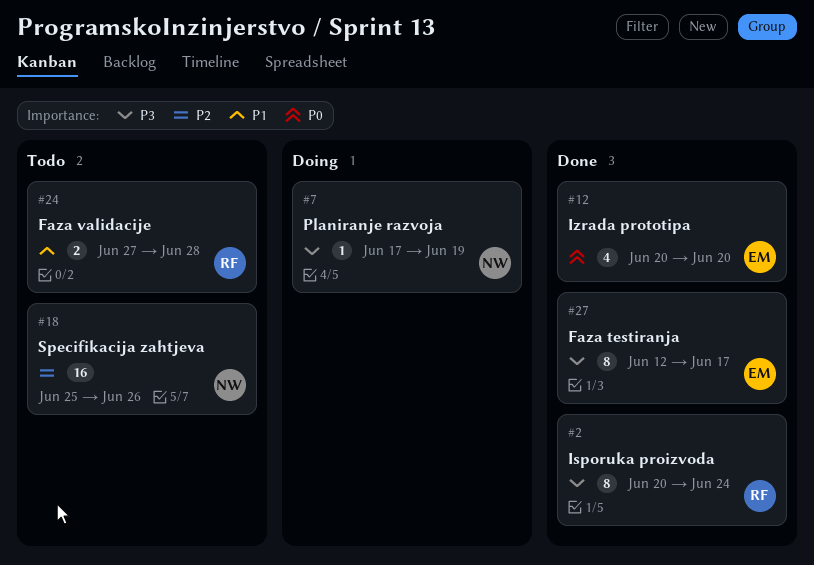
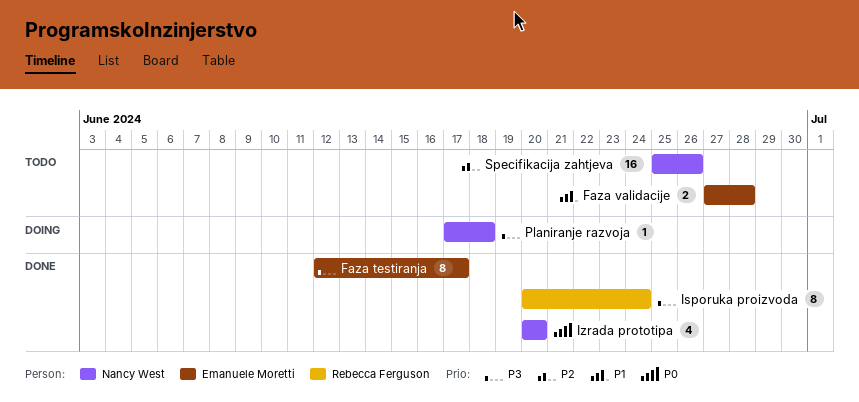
Faza validacije, owner: Rebecca Ferguson -> Emanuele Moretti
Izrada prototipa, owner: Emanuele Moretti -> Nancy West
Planiranje razvoja, due: Jun 19 -> Jun 18

